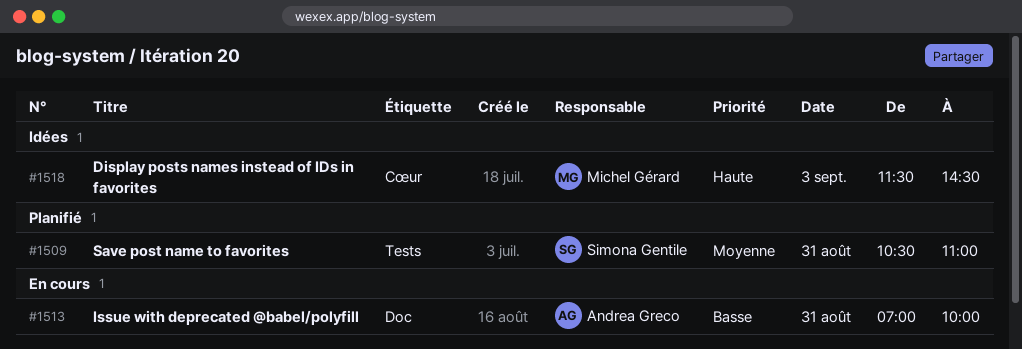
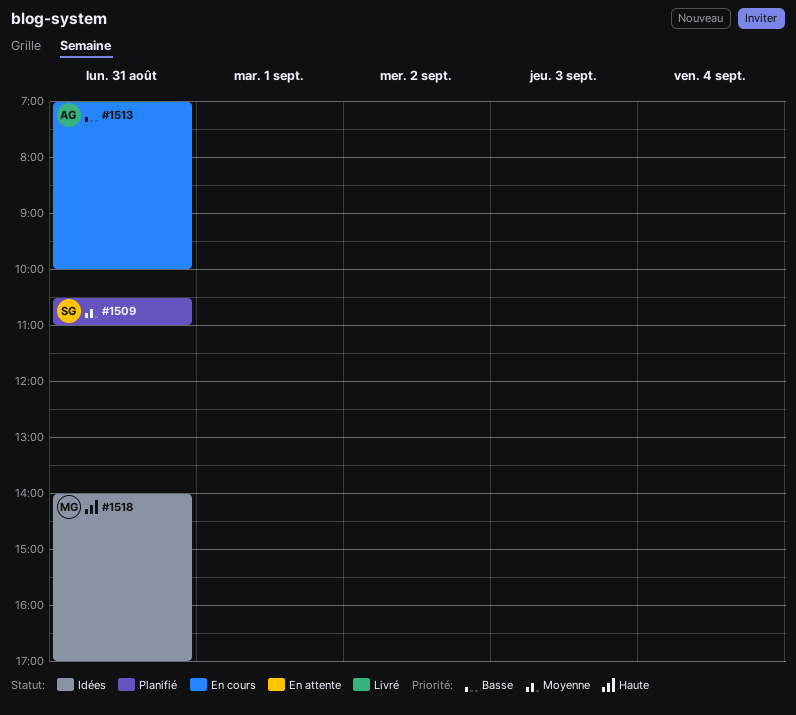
#1518, day: Sep 3 -> Aug 31
#1518, begins: 11:30 -> 14:00
#1518, ends: 14:30 -> 17:00

